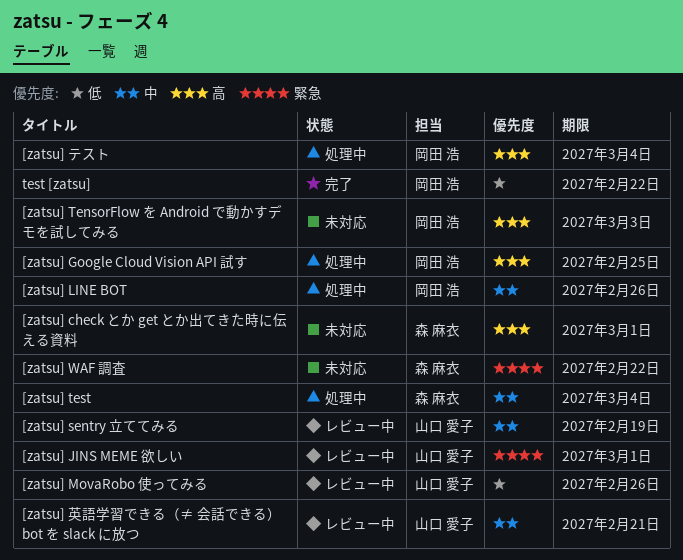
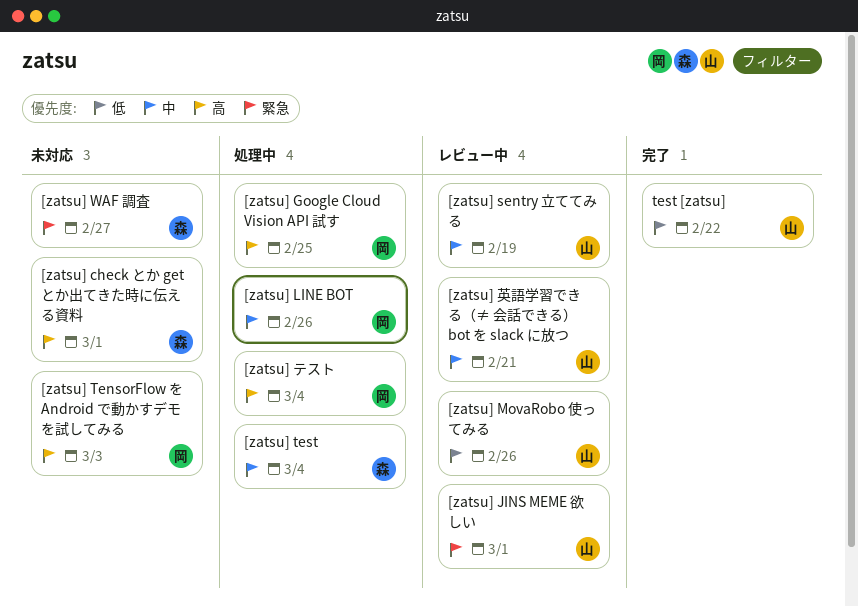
[zatsu] WAF 調査, due: Feb 22 -> Feb 27
test [zatsu], owner: 岡田 浩 -> 山口 愛子

